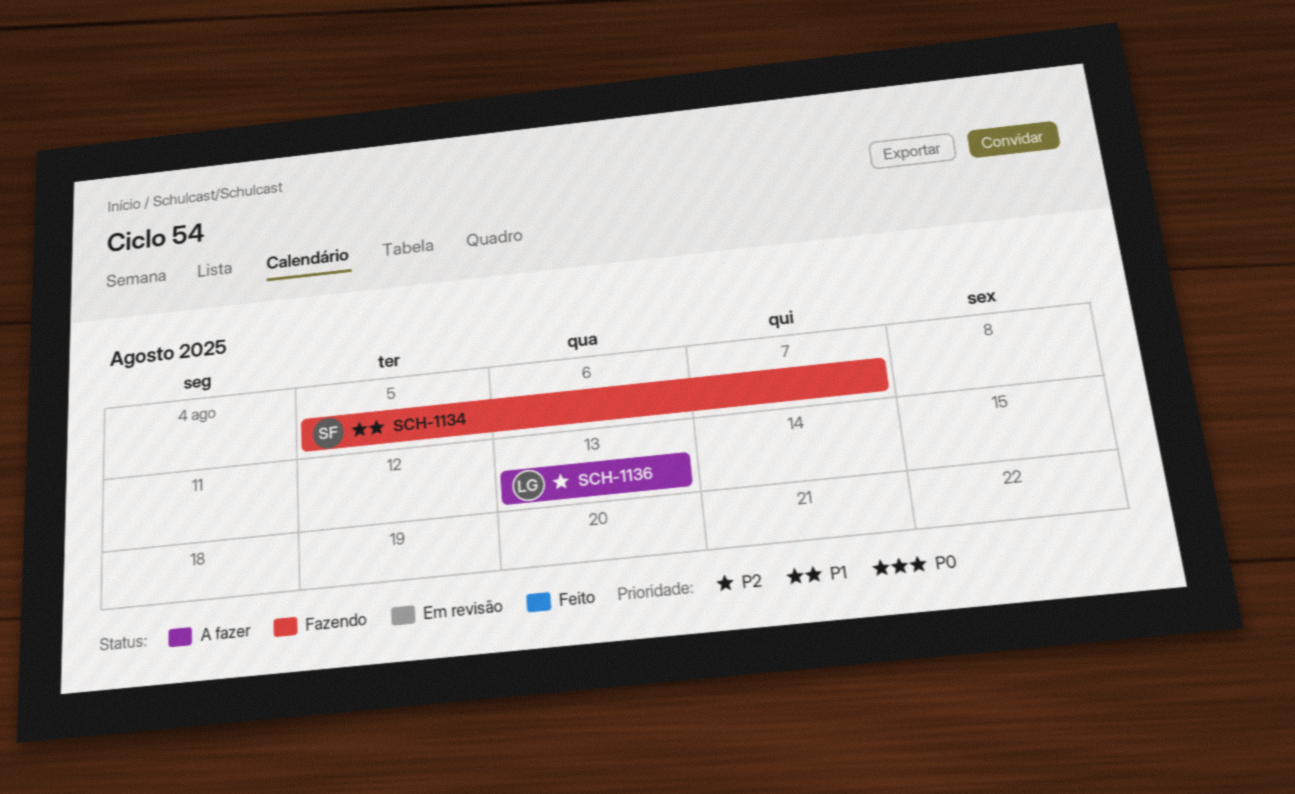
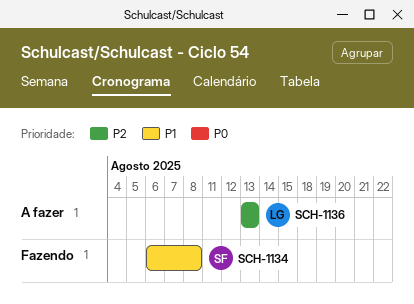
SCH-1134, start: Aug 5 -> Aug 6
SCH-1134, due: Aug 7 -> Aug 8

